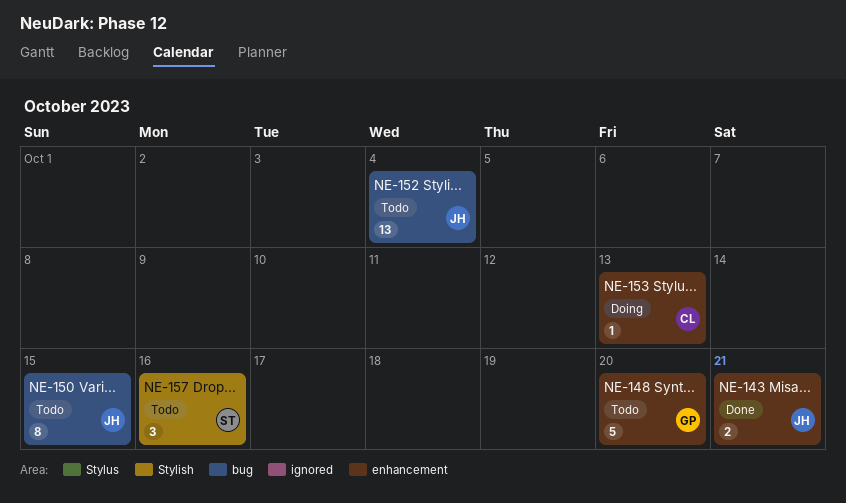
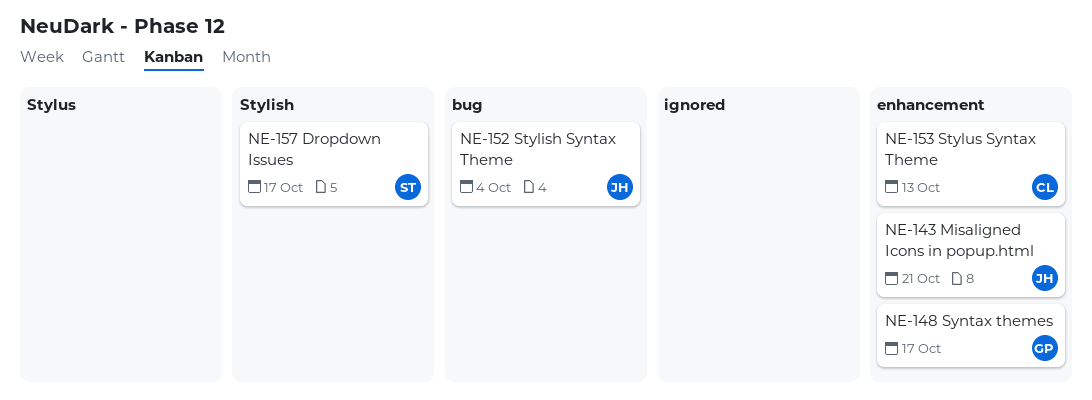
NE-148, due: Oct 20 -> Oct 17
NE-150: present -> none
NE-157, due: Oct 16 -> Oct 17

